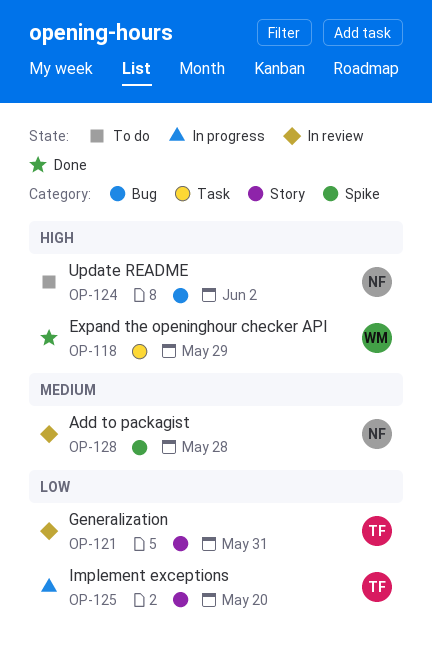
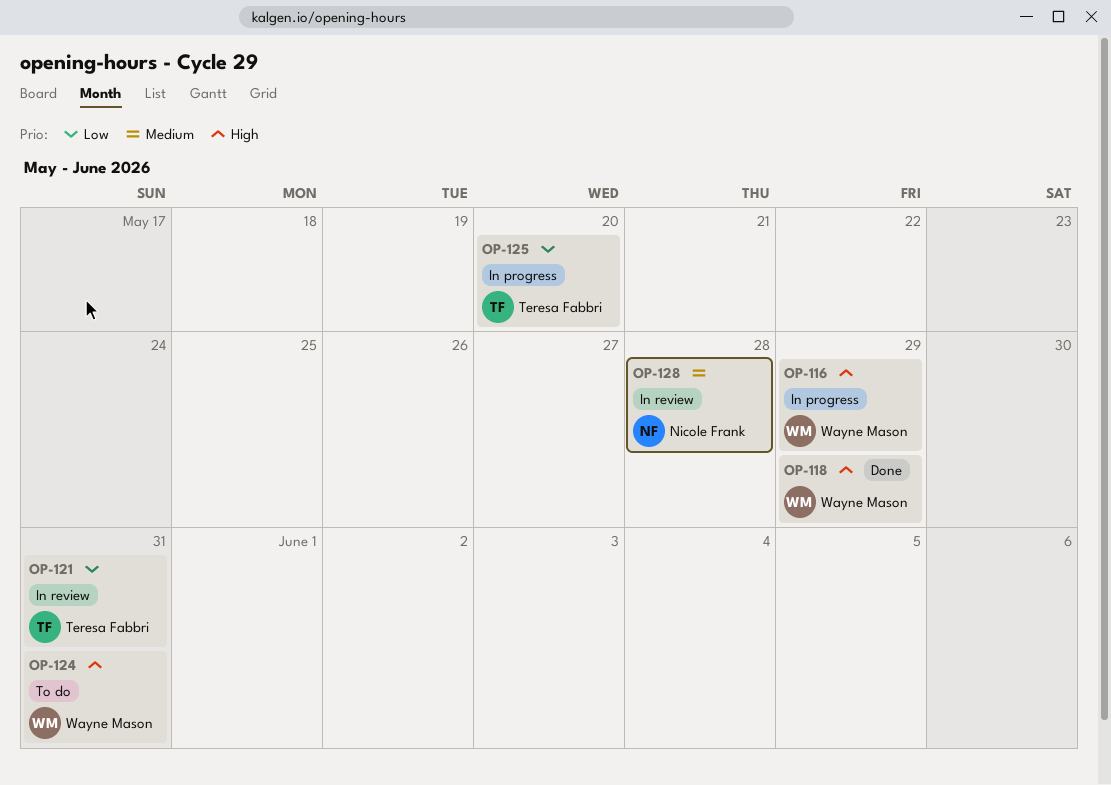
OP-116: none -> present
OP-124, owner: Nicole Frank -> Wayne Mason
OP-124, due: Jun 2 -> May 31

